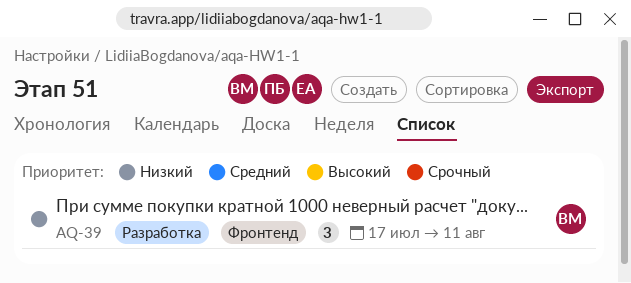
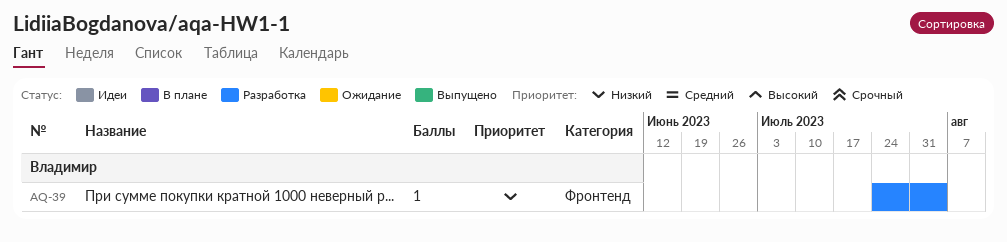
AQ-39, estimate: 3 -> 1
AQ-39, start: Jul 17 -> Jul 24
AQ-39, due: Aug 11 -> Aug 4

